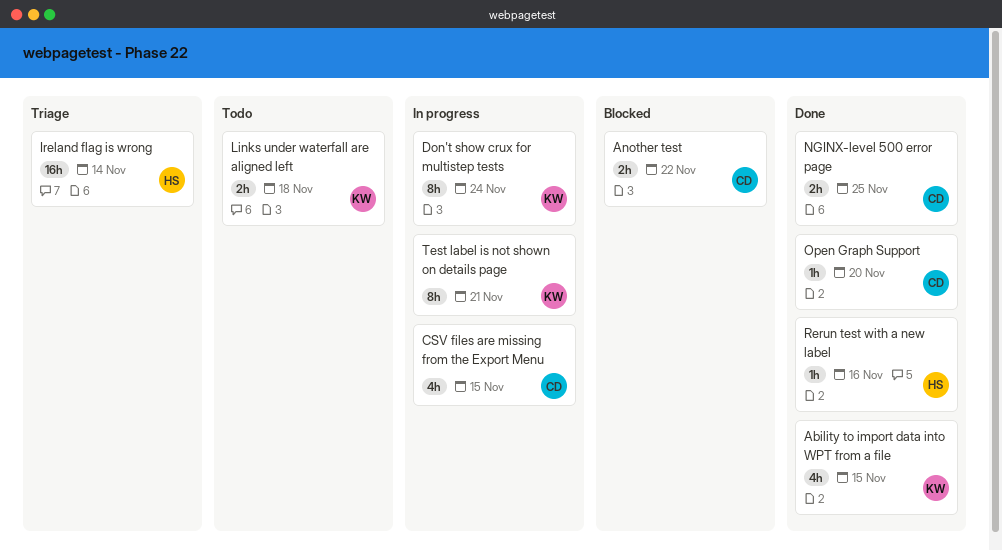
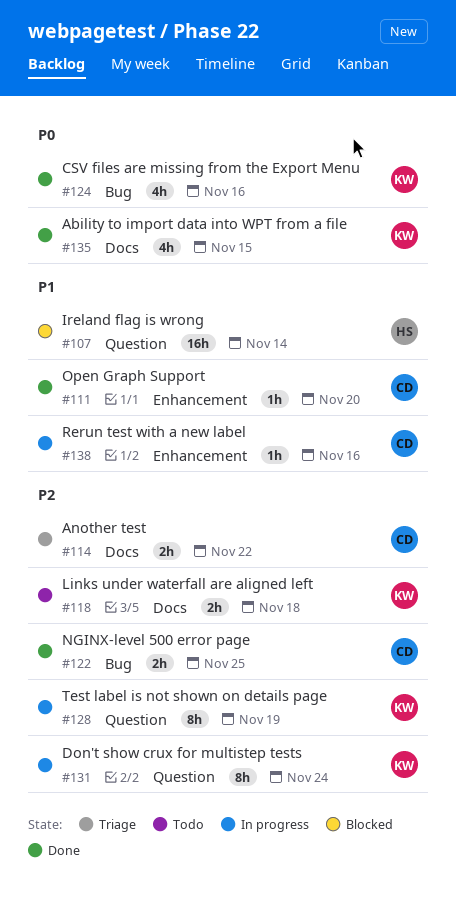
Another test, status: Blocked -> Triage
CSV files are missing from the Export Menu, status: In progress -> Done
CSV files are missing from the Export Menu, owner: CD -> KW
CSV files are missing from the Export Menu, due: Nov 15 -> Nov 16
Ireland flag is wrong, status: Triage -> Blocked
Rerun test with a new label, status: Done -> In progress
Rerun test with a new label, owner: HS -> CD
Test label is not shown on details page, due: Nov 21 -> Nov 19

